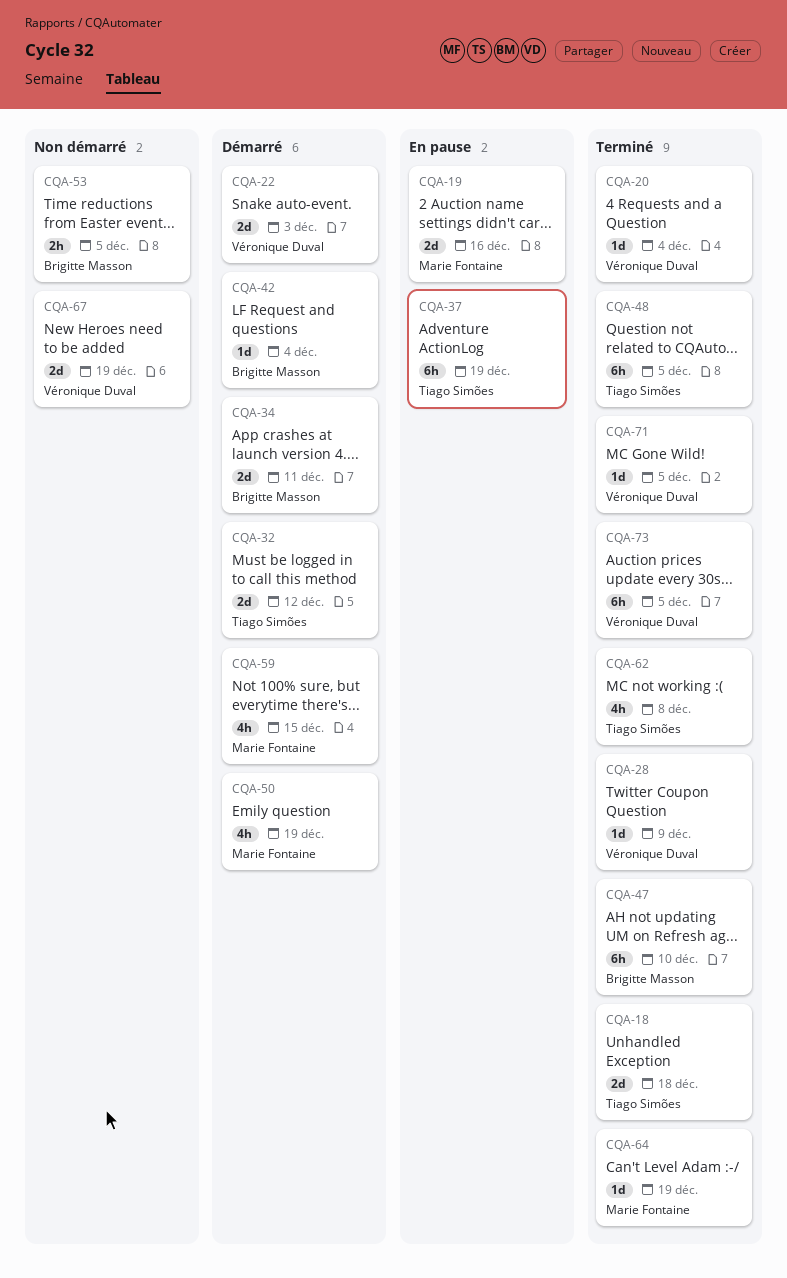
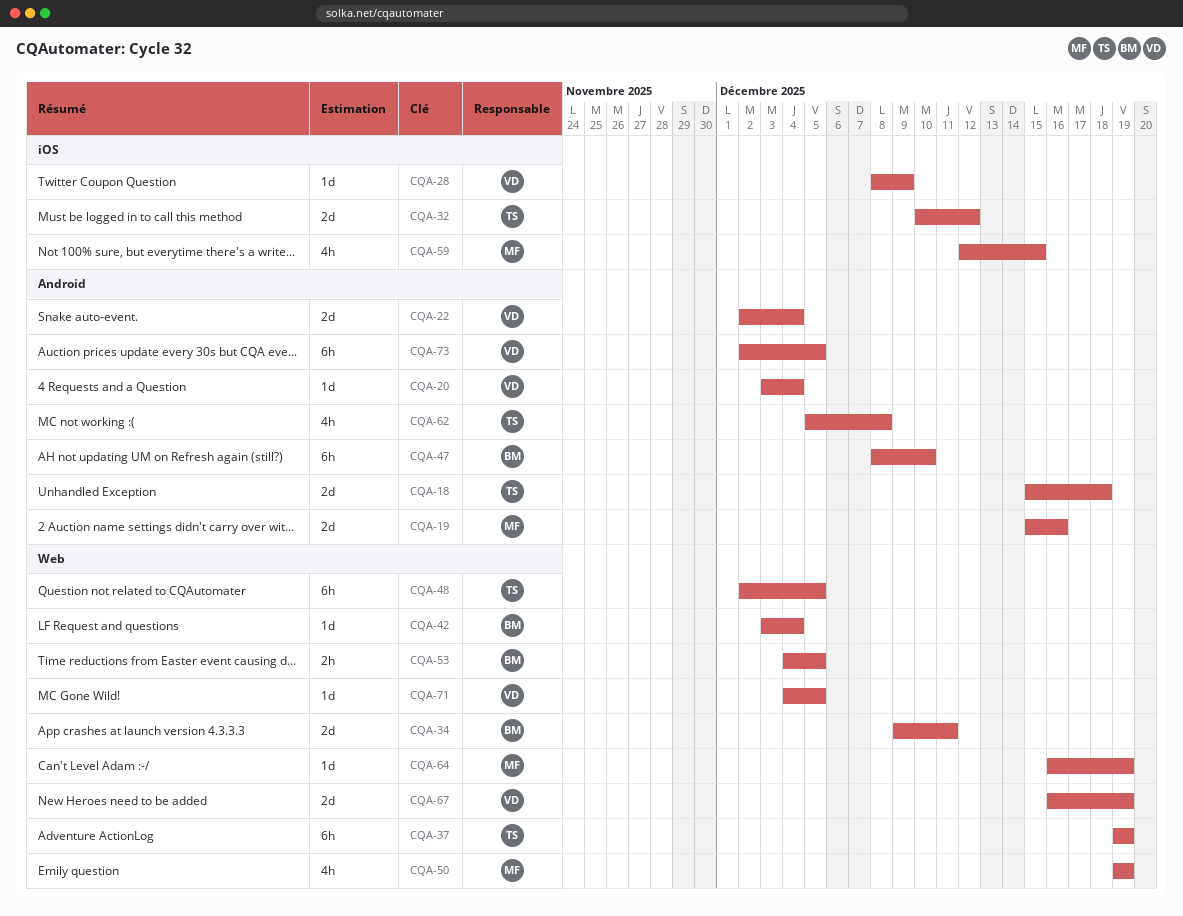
CQA-22, due: Dec 3 -> Dec 4

